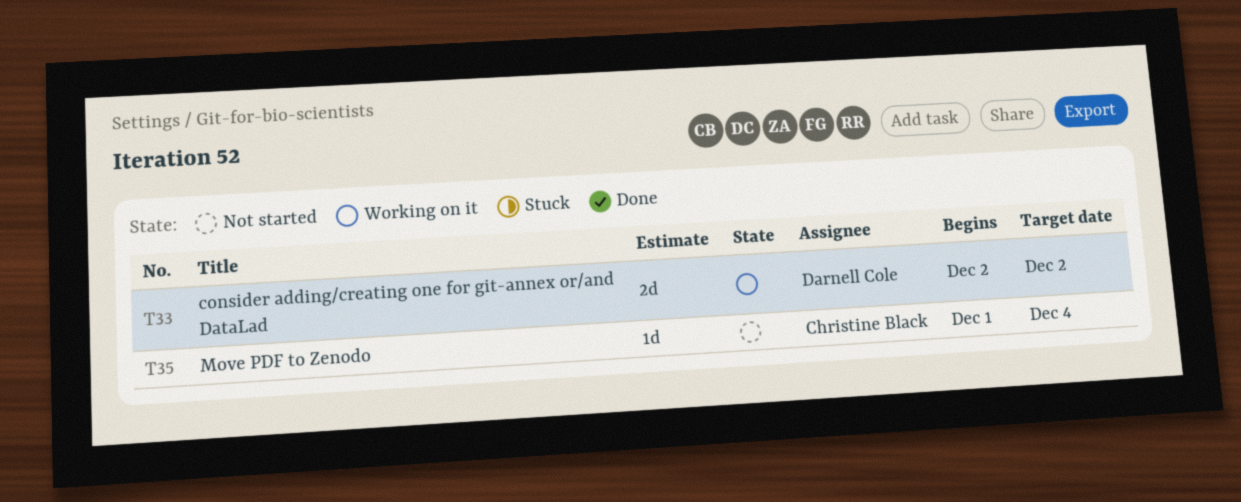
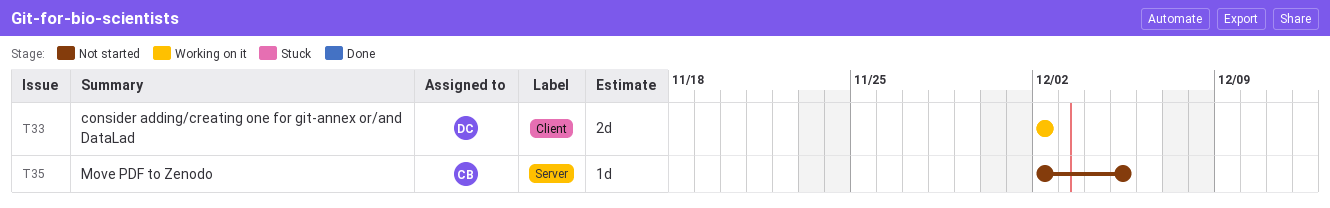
T35, start: Dec 1 -> Dec 2
T35, due: Dec 4 -> Dec 5

